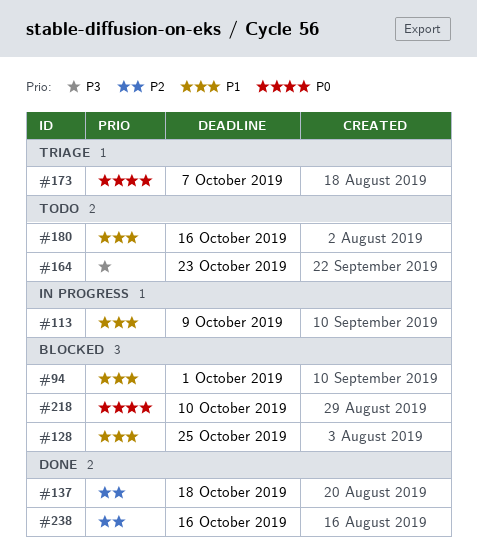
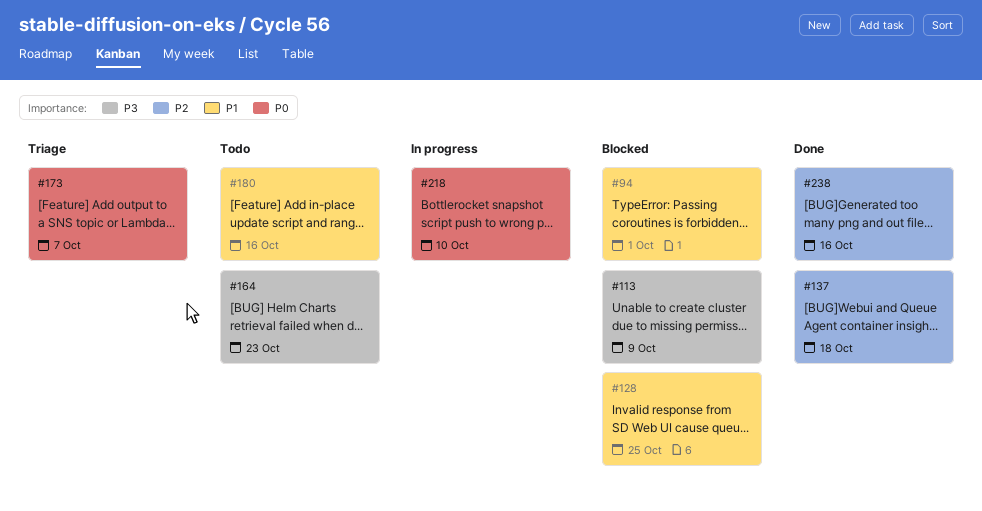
#113, status: In progress -> Blocked
#113, priority: P1 -> P3
#218, status: Blocked -> In progress

